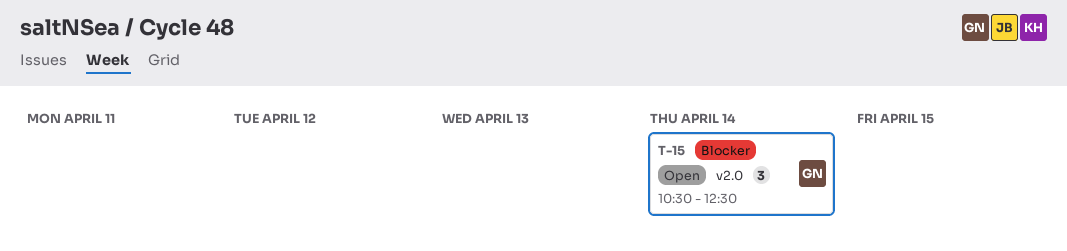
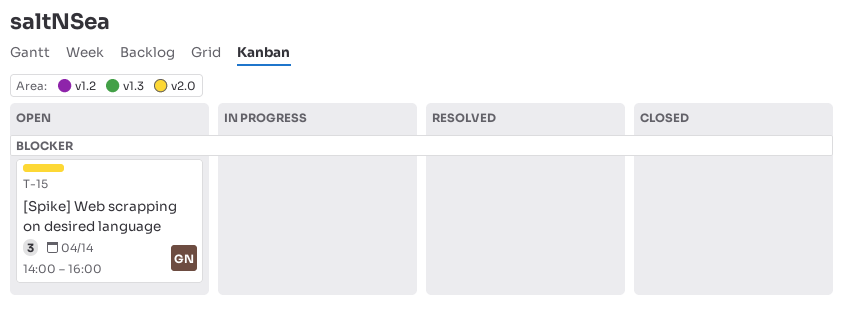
T-15, begins: 10:30 -> 14:00
T-15, ends: 12:30 -> 16:00

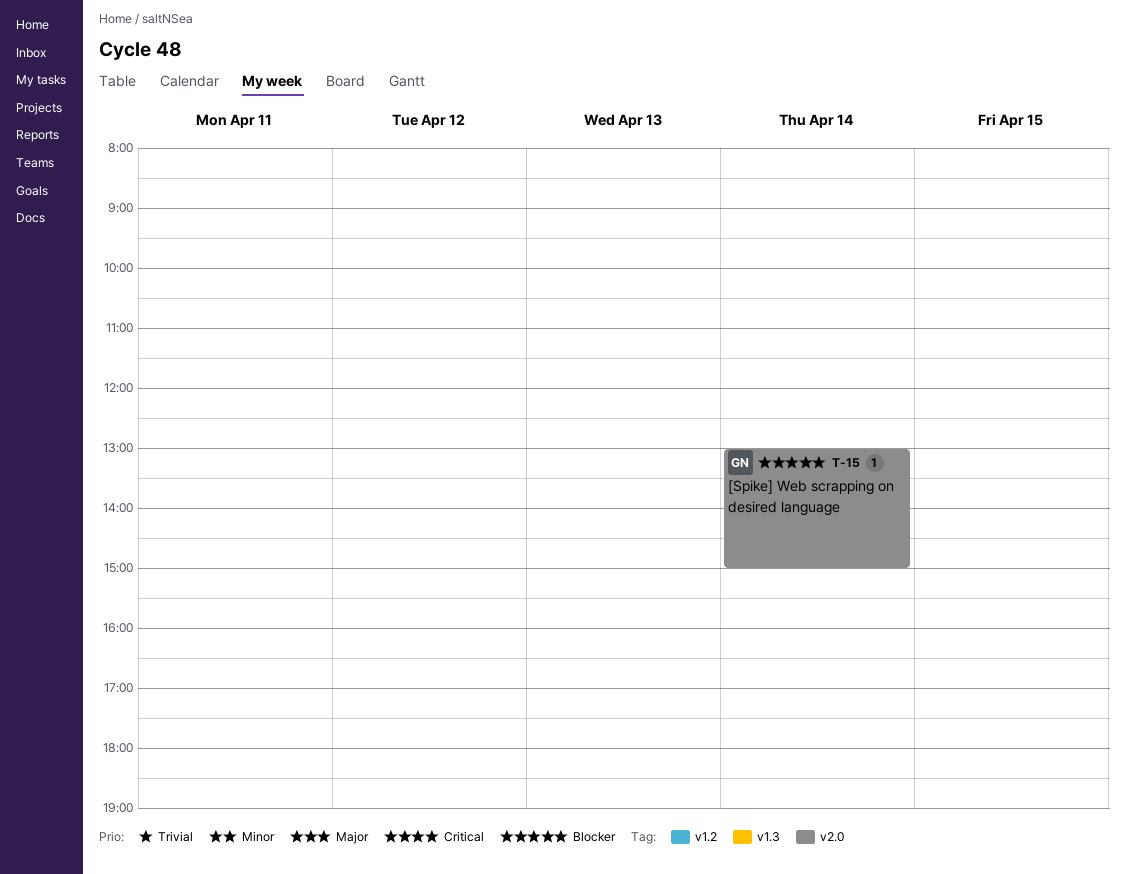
T-15, estimate: 3 -> 1
T-15, begins: 14:00 -> 13:00
T-15, ends: 16:00 -> 15:00

